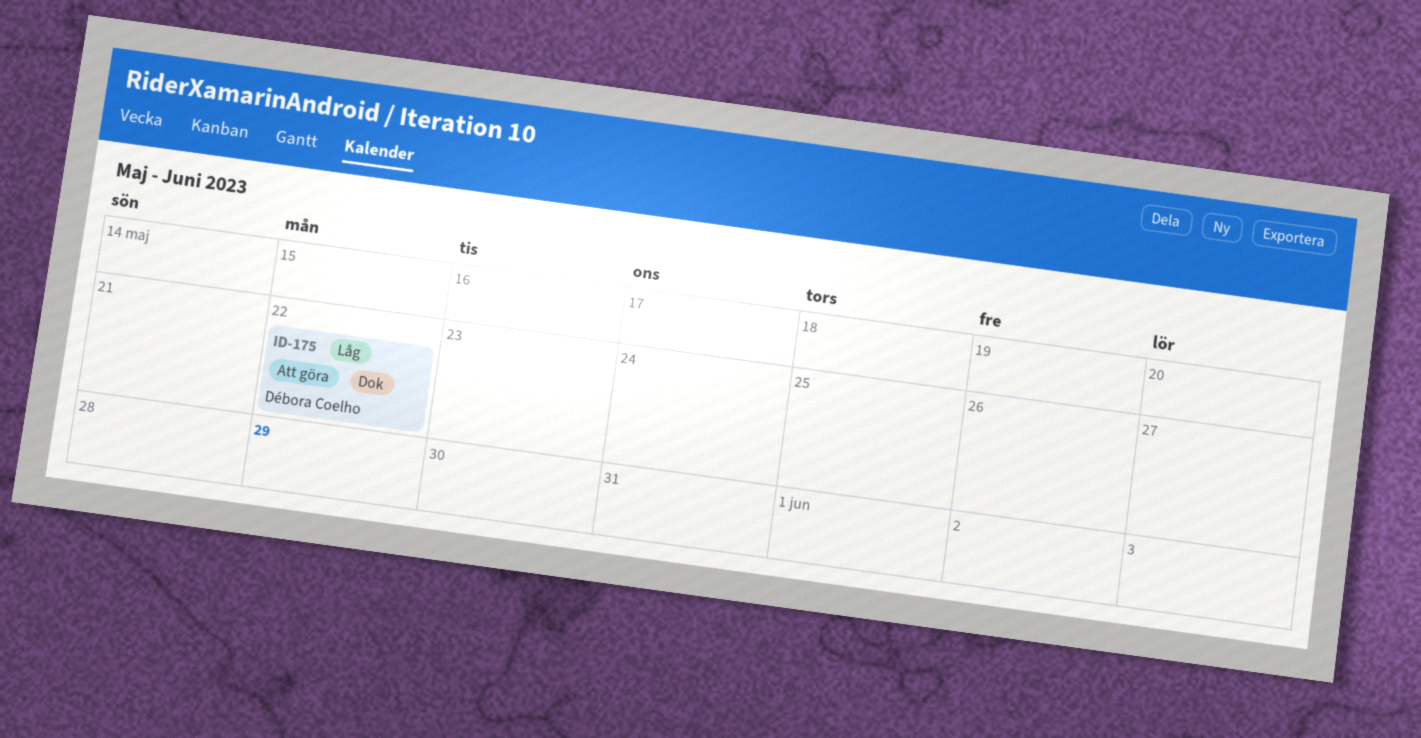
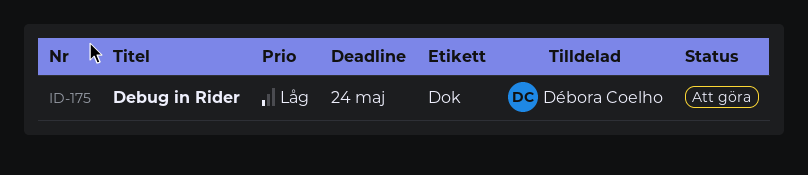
ID-175, due: May 22 -> May 24

